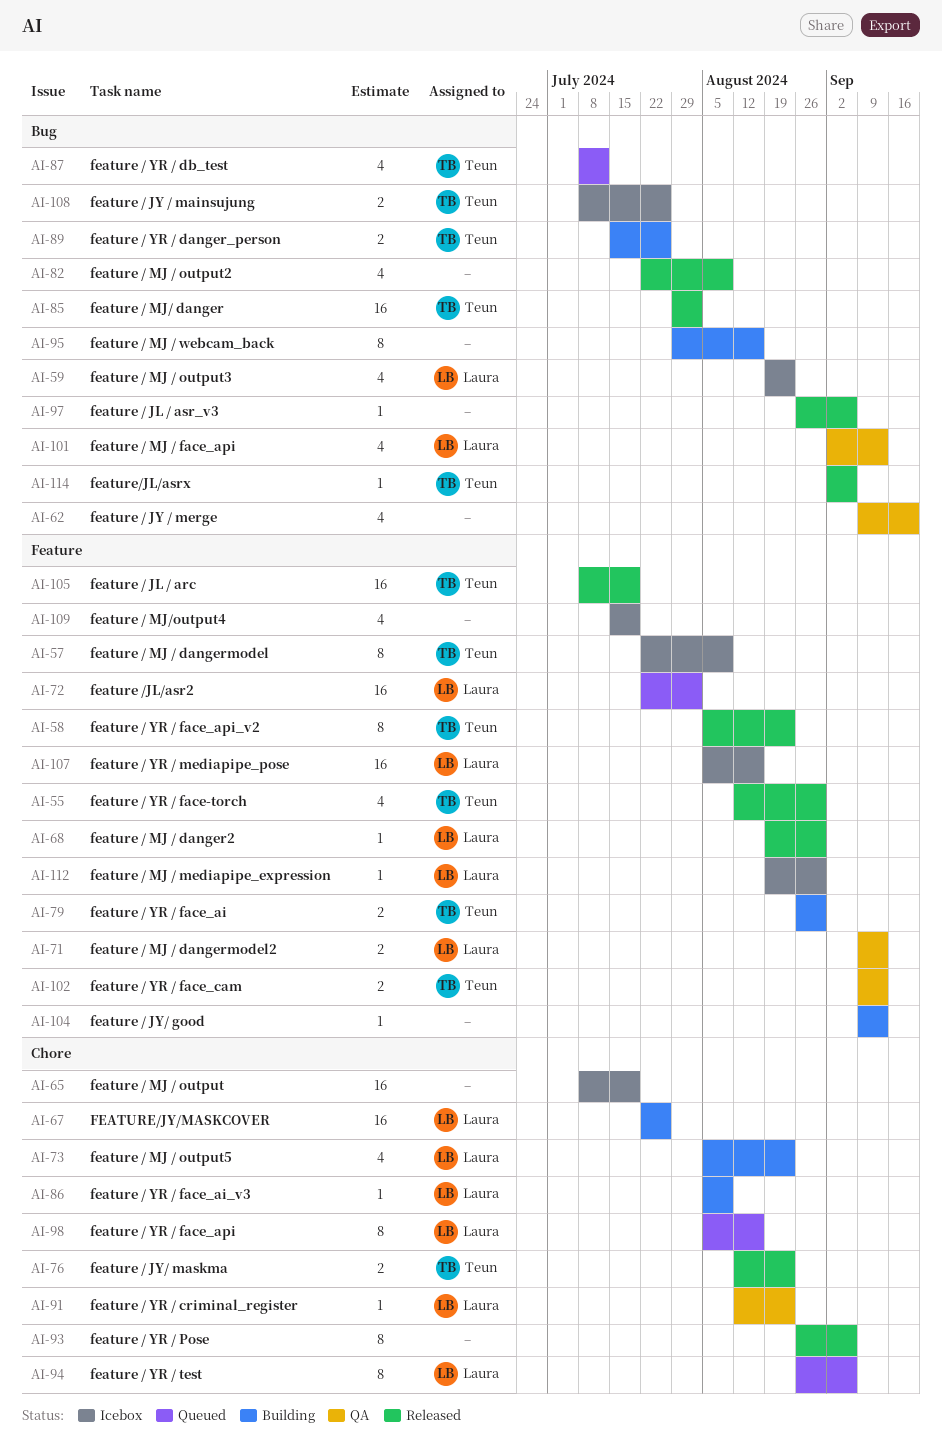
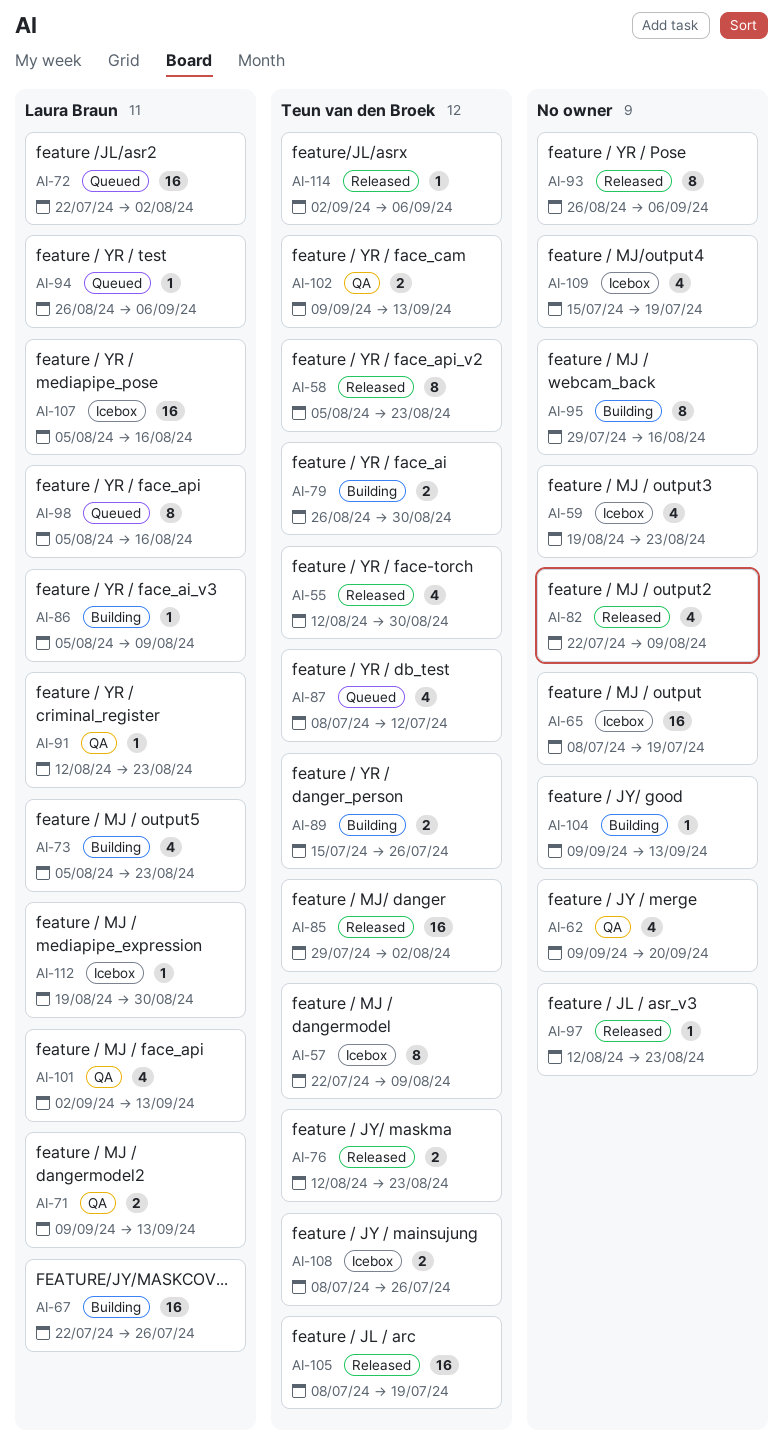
AI-59, owner: Laura Braun -> none
AI-68: present -> none
AI-94, estimate: 8 -> 1
AI-97, start: Aug 26 -> Aug 12
AI-97, due: Sep 6 -> Aug 23

